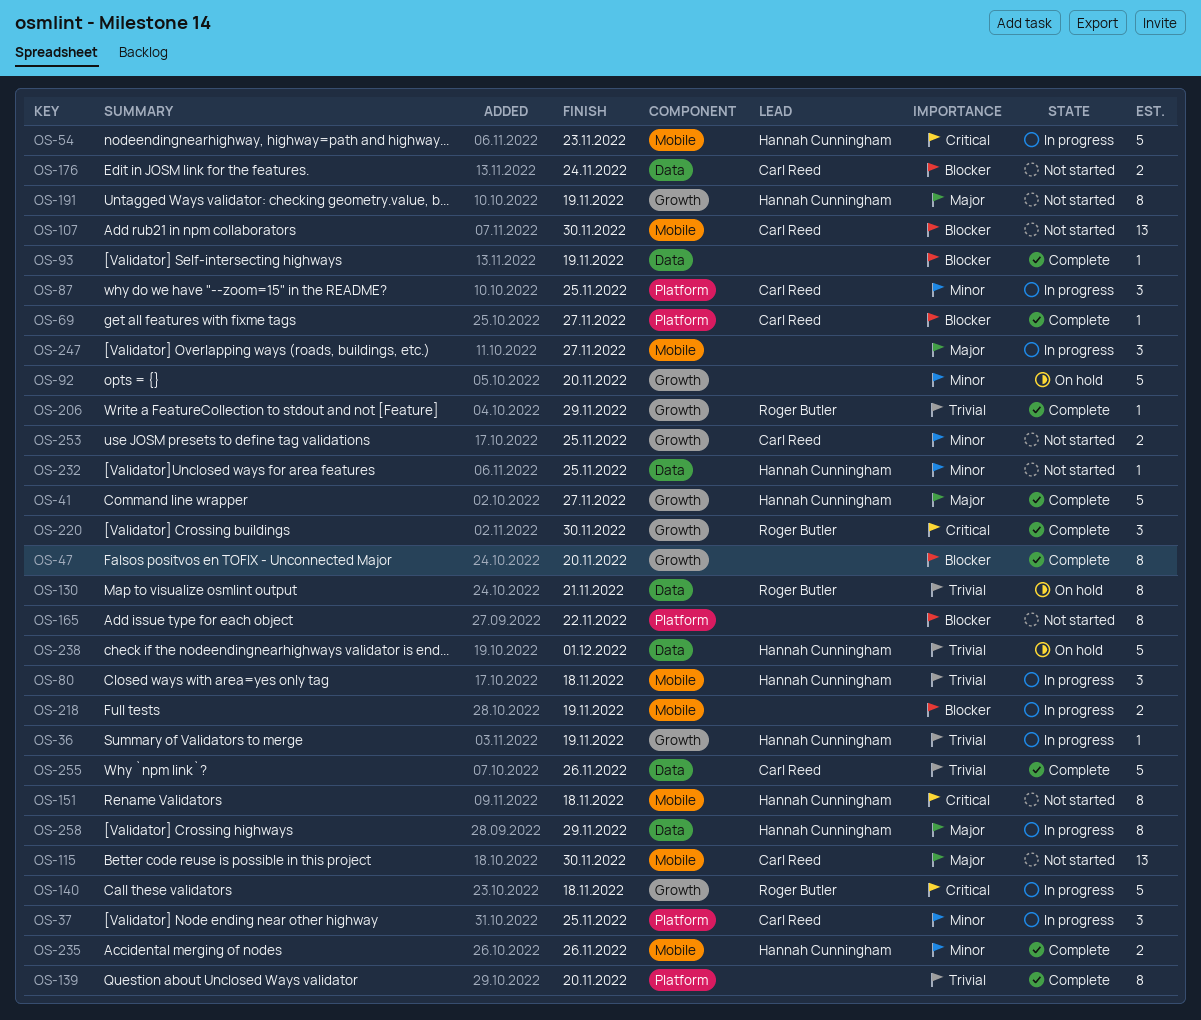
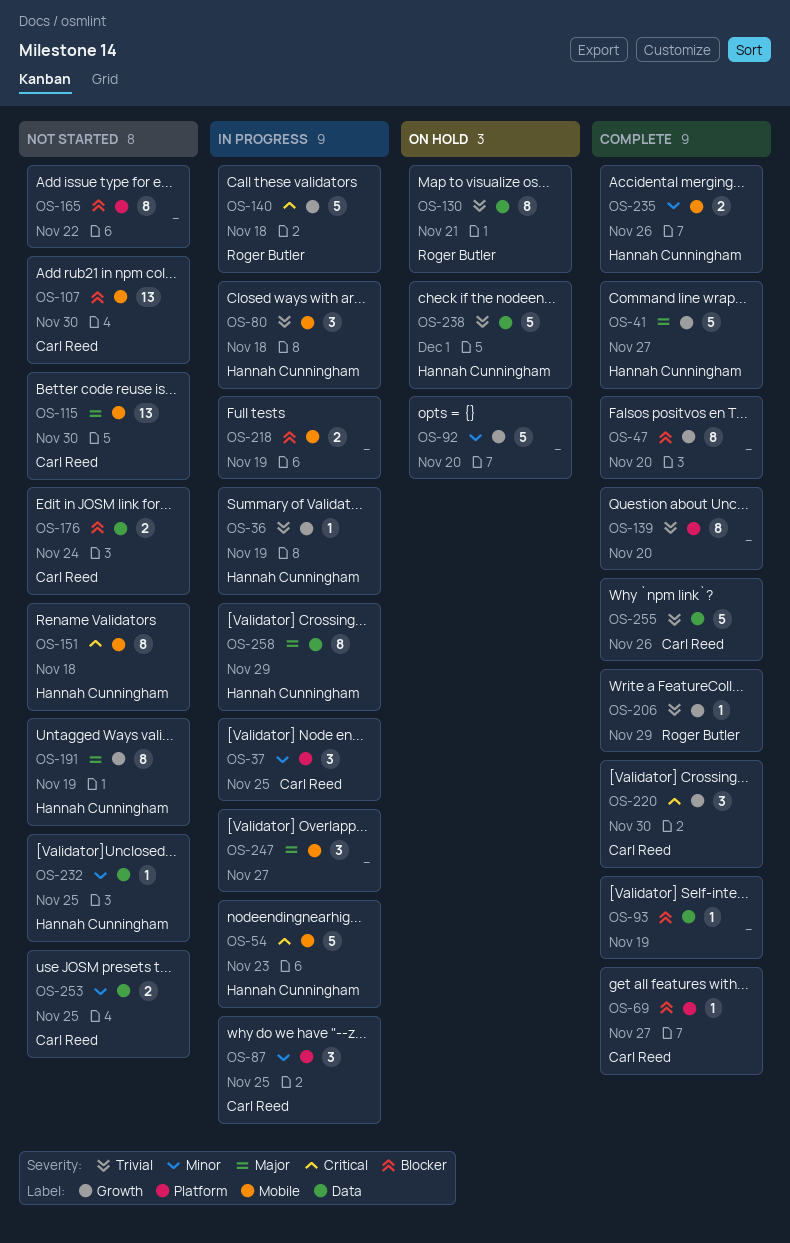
OS-220, owner: Roger Butler -> Carl Reed
OS-253, label: Growth -> Data

